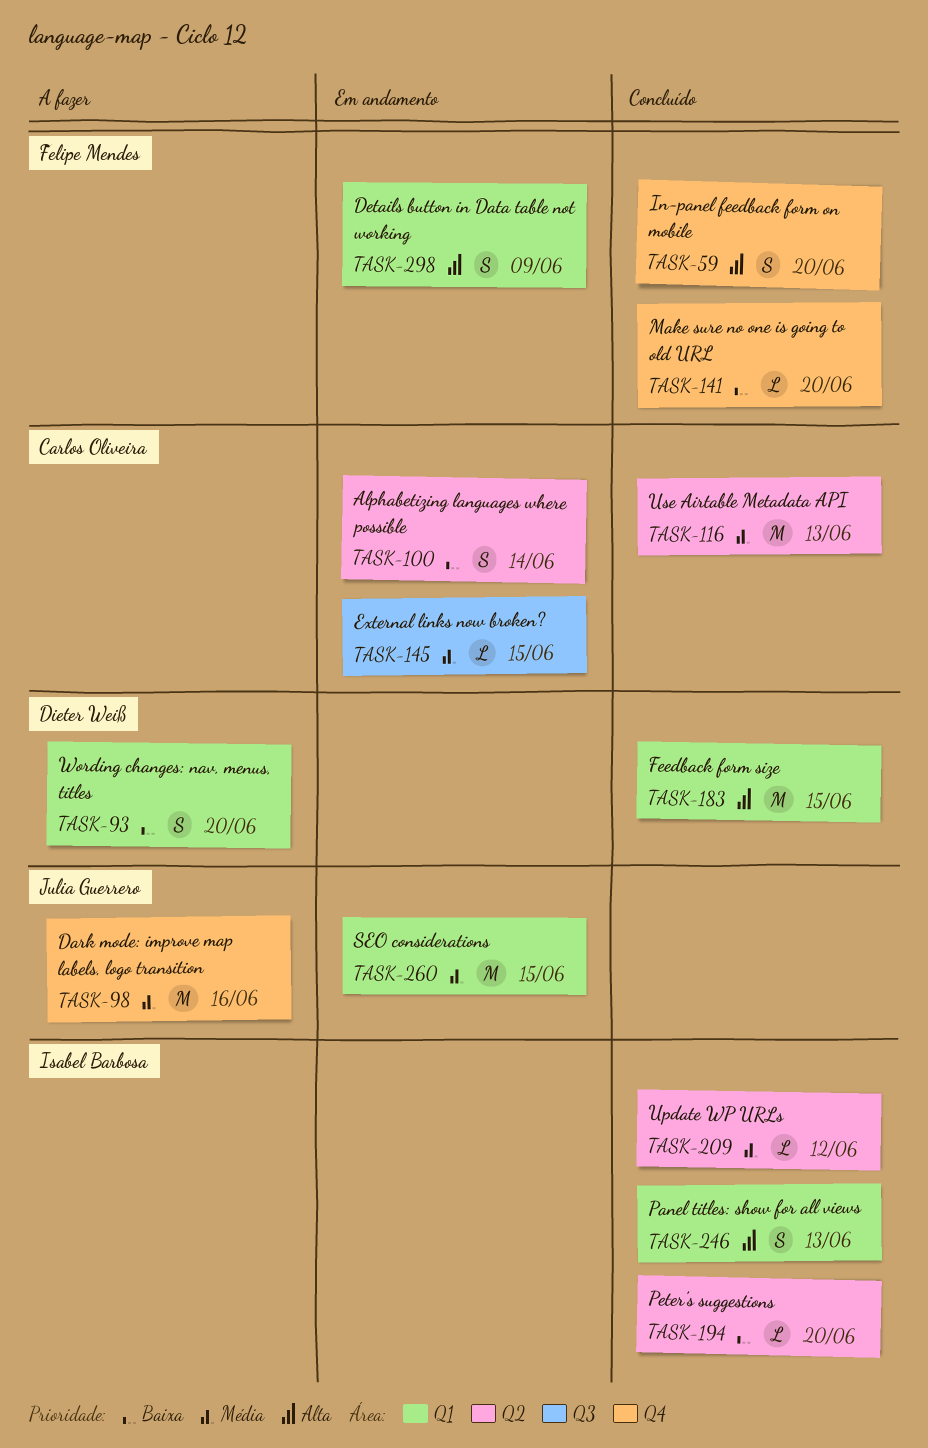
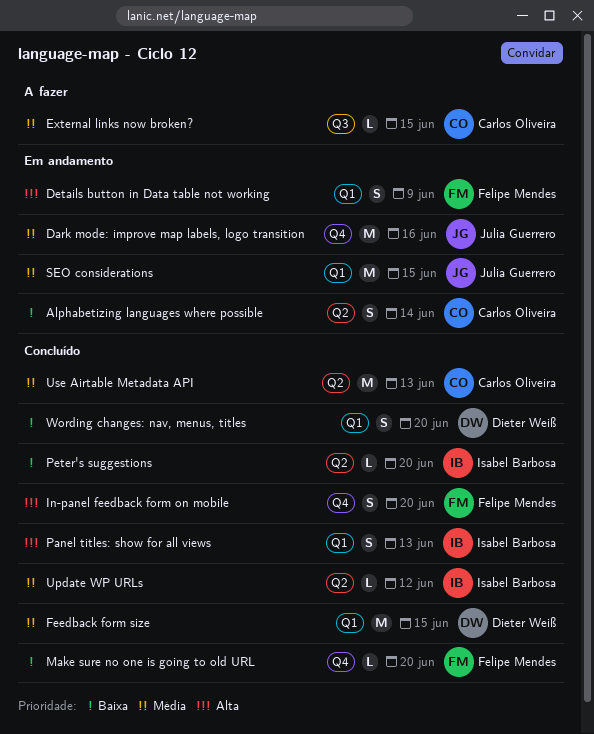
Dark mode: improve map labels, logo transition, status: A fazer -> Em andamento
External links now broken?, status: Em andamento -> A fazer
Feedback form size, priority: Alta -> Média
Wording changes: nav, menus, titles, status: A fazer -> Concluído

